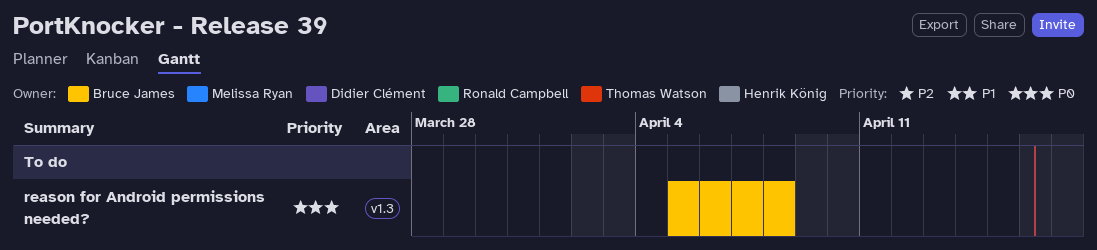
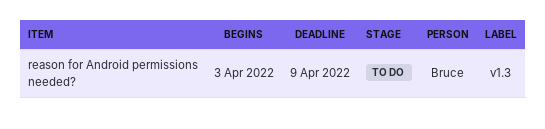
reason for Android permissions needed?, start: Apr 5 -> Apr 3
reason for Android permissions needed?, due: Apr 8 -> Apr 9

